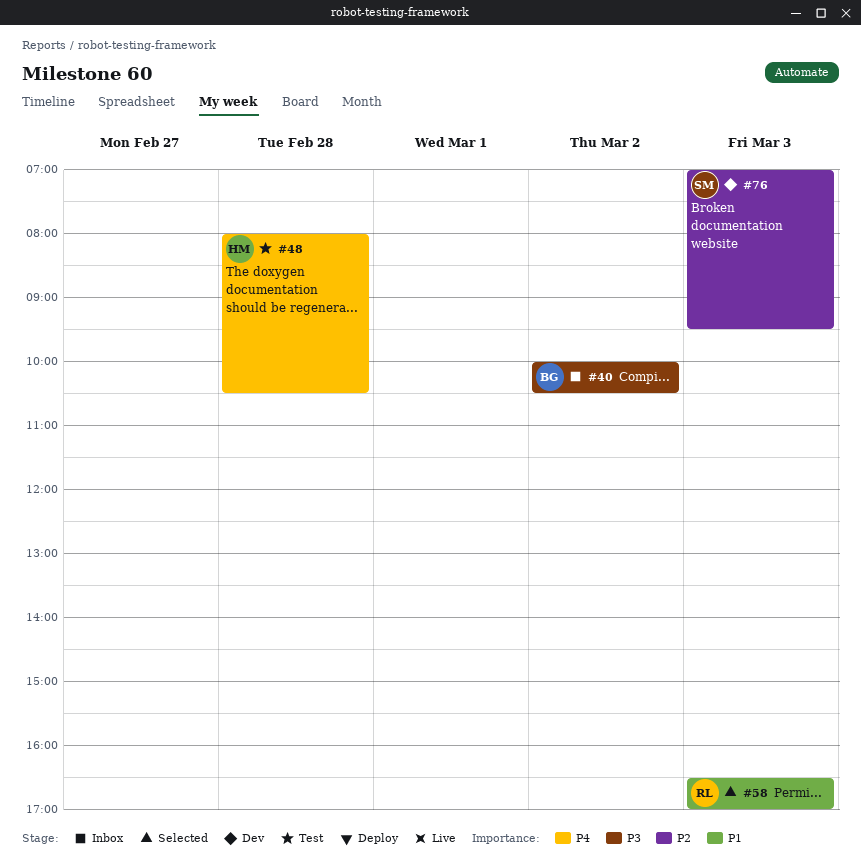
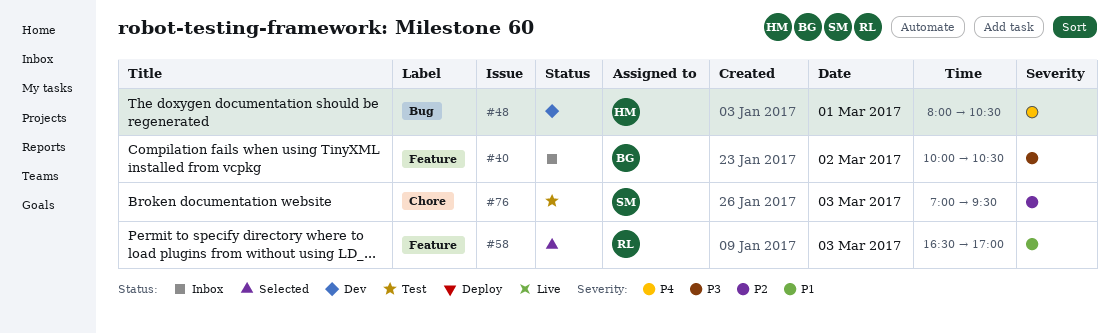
#48, status: Test -> Dev
#48, day: Feb 28 -> Mar 1
#76, status: Dev -> Test

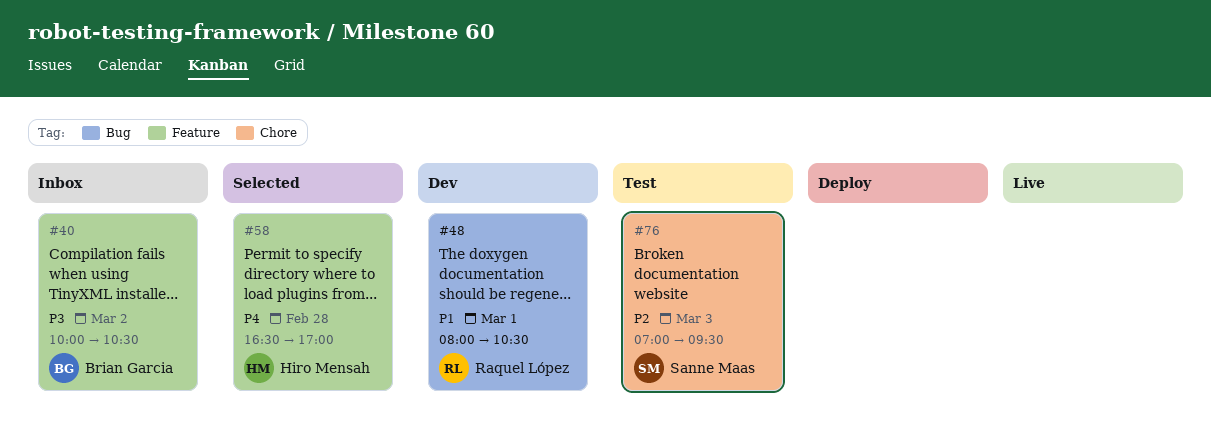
#48, owner: Hiro Mensah -> Raquel López
#48, priority: P4 -> P1
#58, owner: Raquel López -> Hiro Mensah
#58, priority: P1 -> P4
#58, day: Mar 3 -> Feb 28

